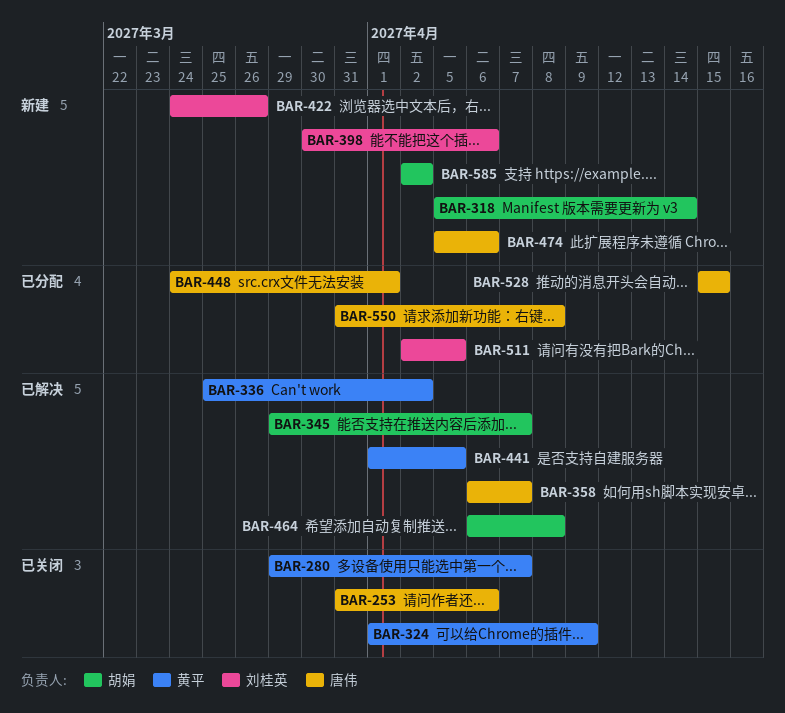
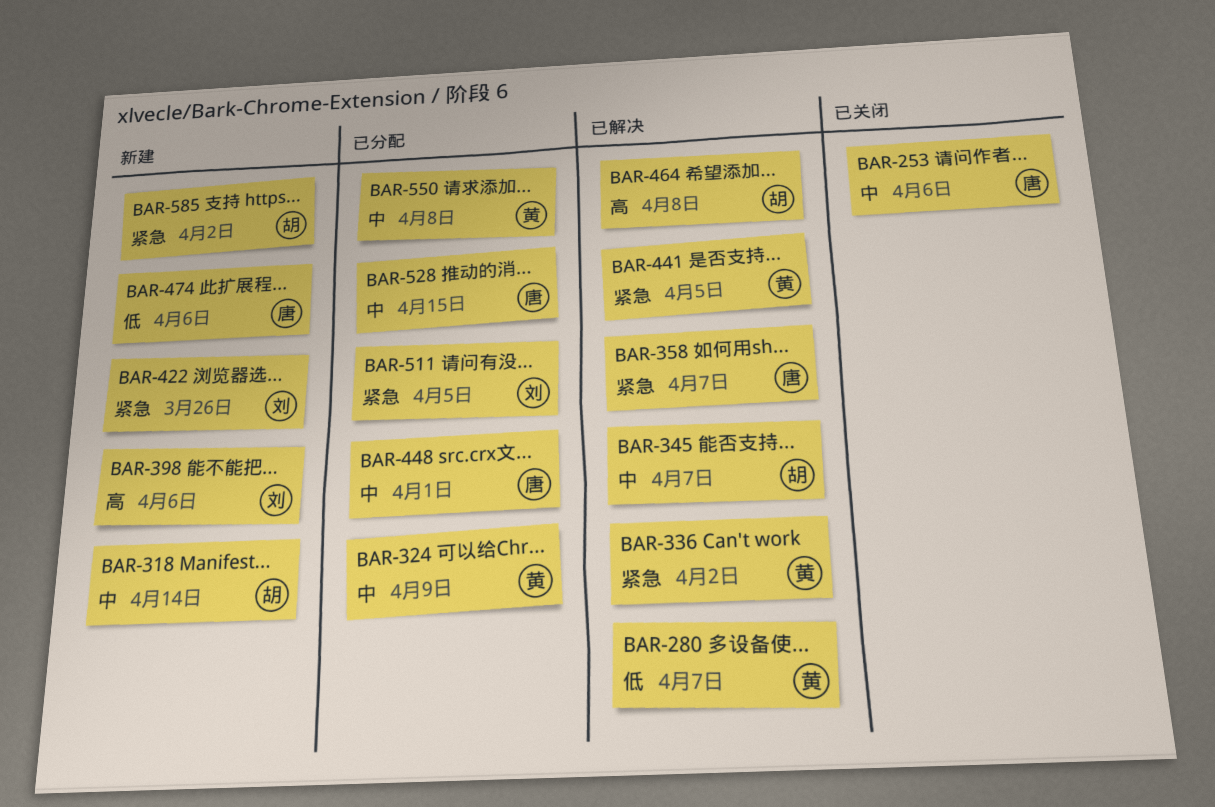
BAR-280, status: 已关闭 -> 已解决
BAR-324, status: 已关闭 -> 已分配
BAR-550, owner: 唐伟 -> 黄平

